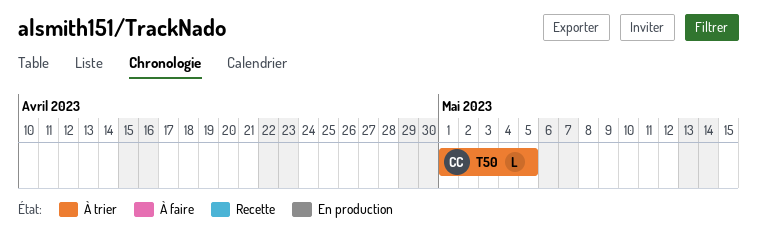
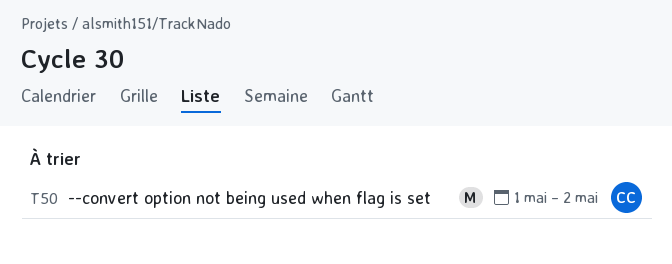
T50, estimate: L -> M
T50, due: May 5 -> May 2

